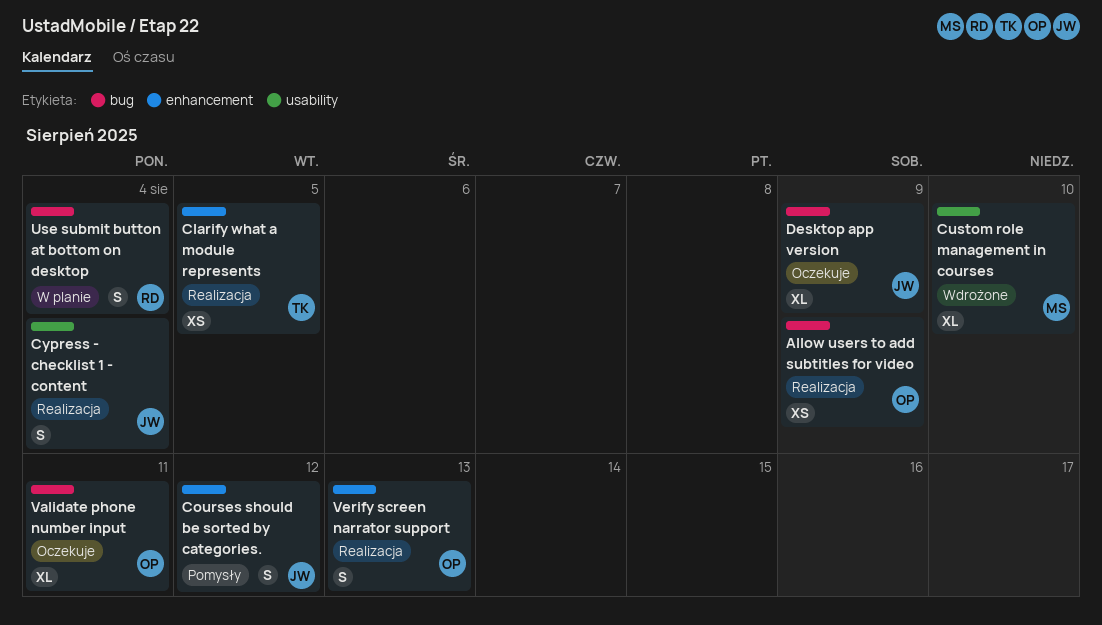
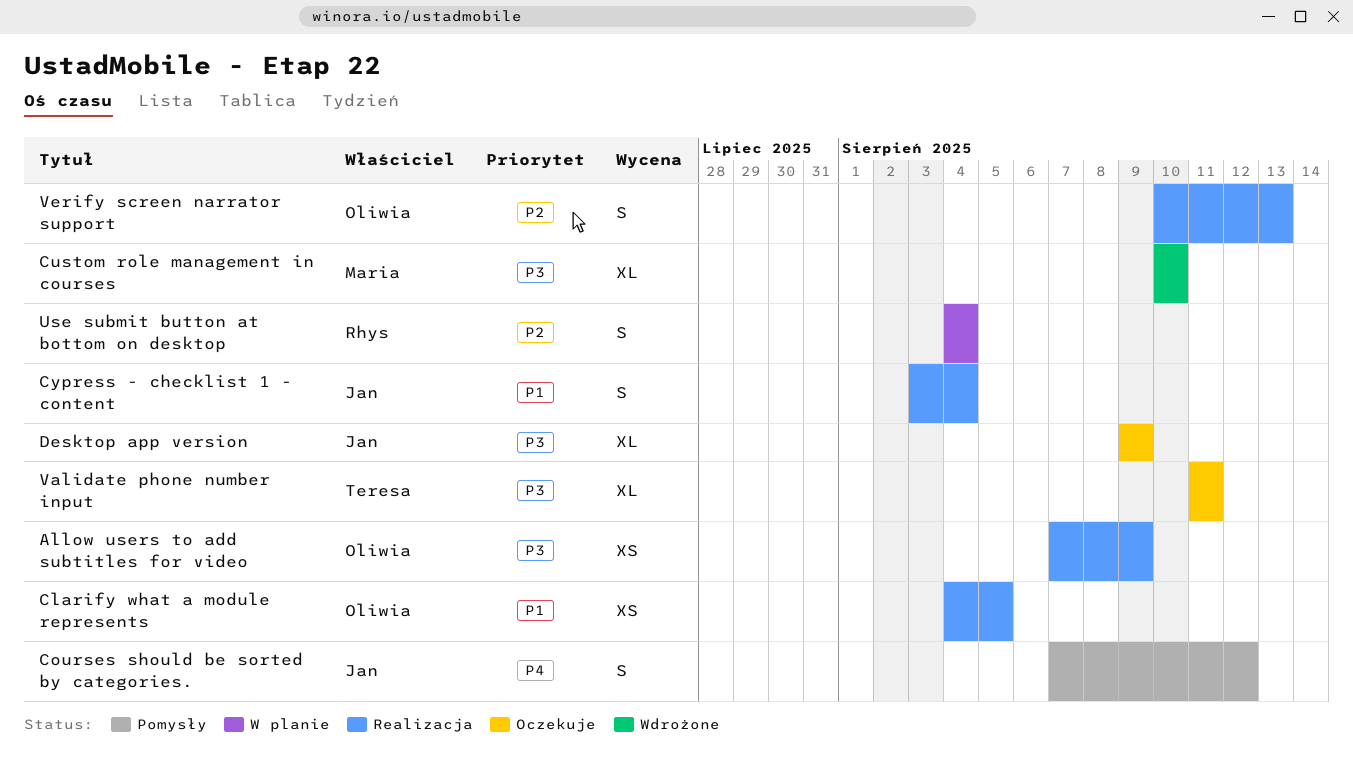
Clarify what a module represents, owner: Teresa -> Oliwia
Validate phone number input, owner: Oliwia -> Teresa

